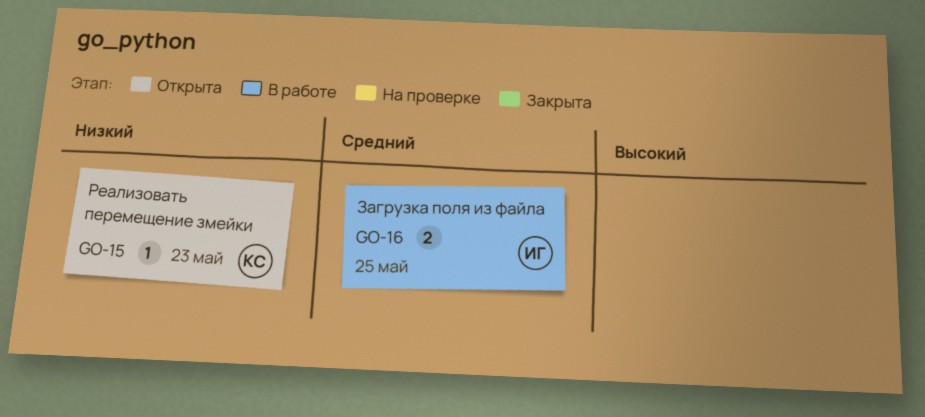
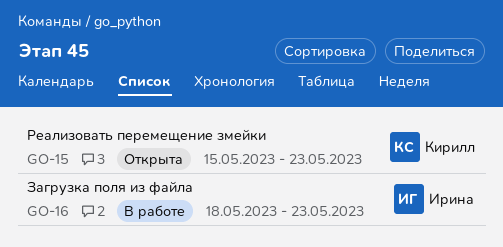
GO-16, due: May 25 -> May 23

